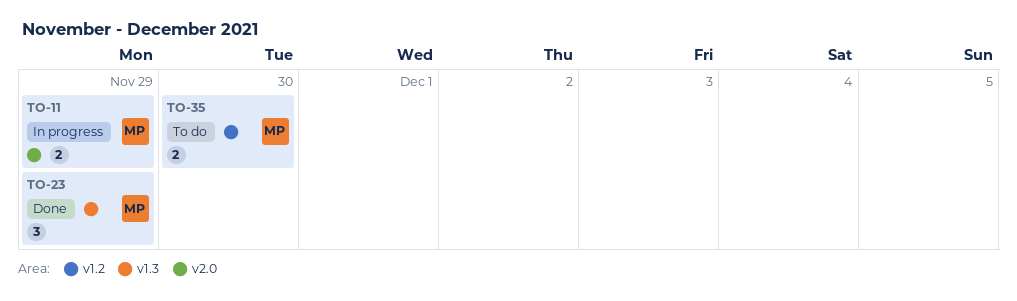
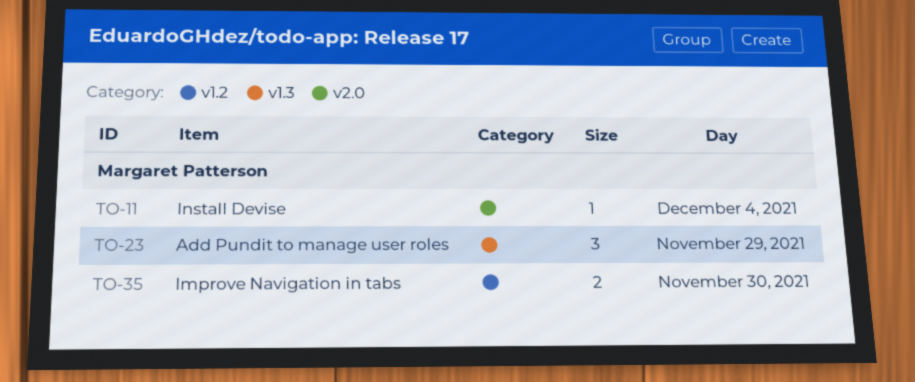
TO-11, estimate: 2 -> 1
TO-11, day: Nov 29 -> Dec 4

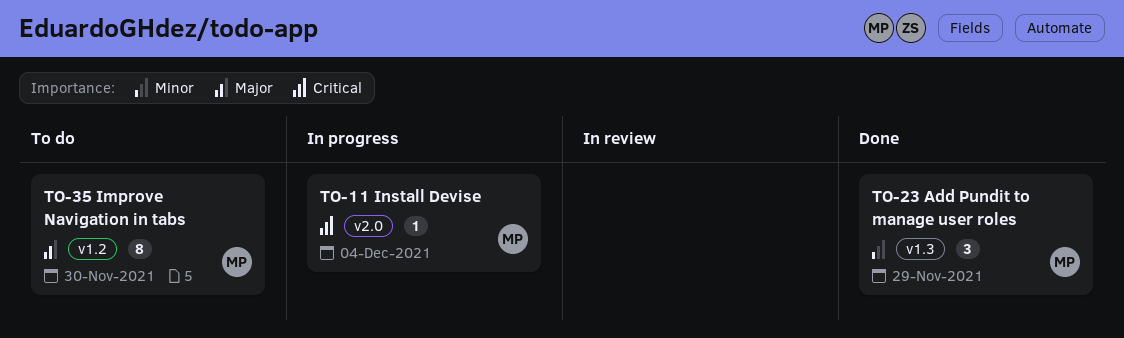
TO-35, estimate: 2 -> 8

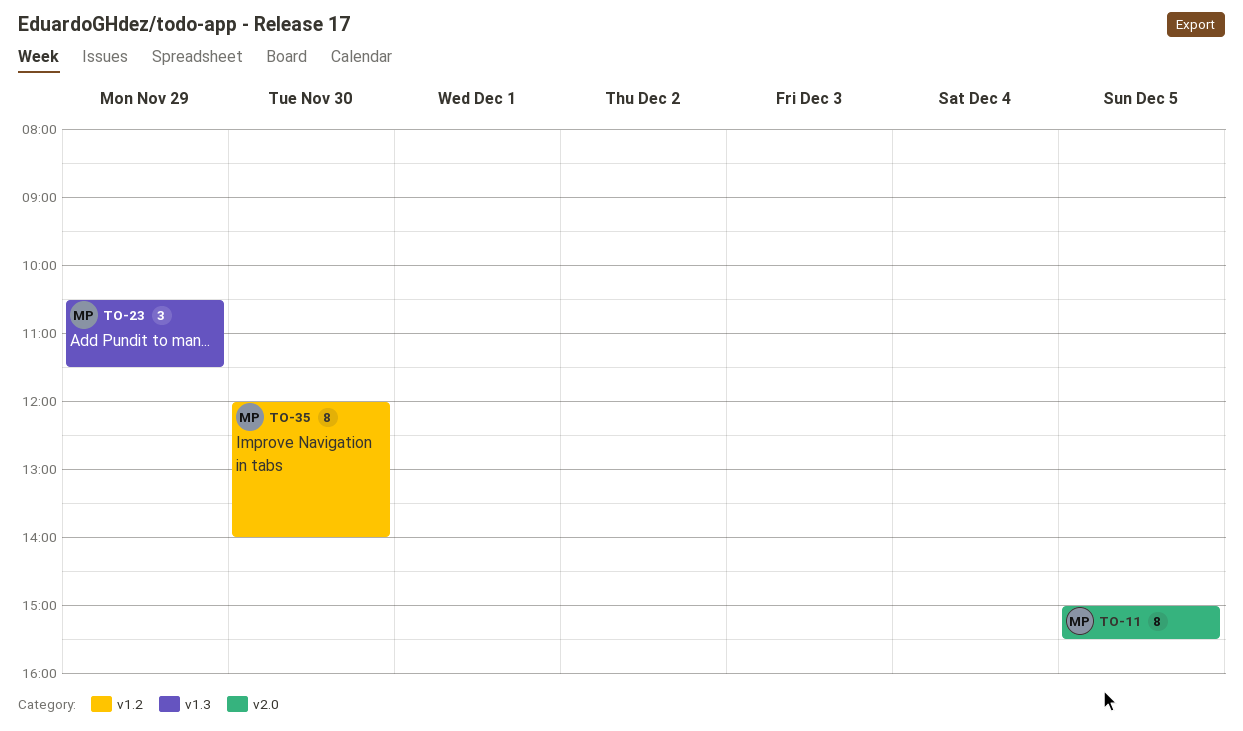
TO-11, estimate: 1 -> 8
TO-11, day: Dec 4 -> Dec 5

